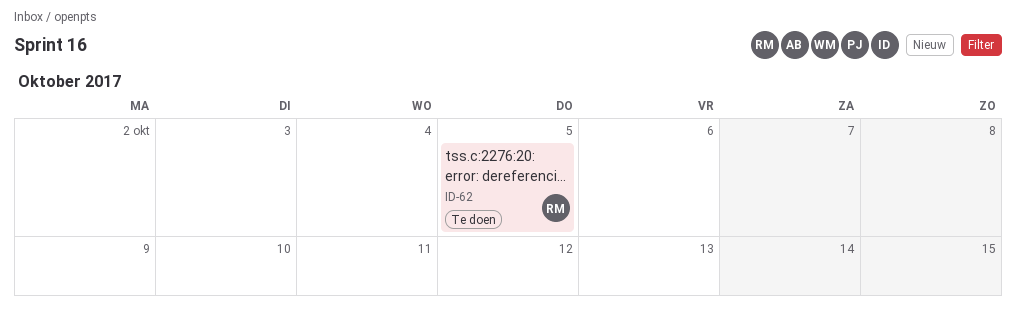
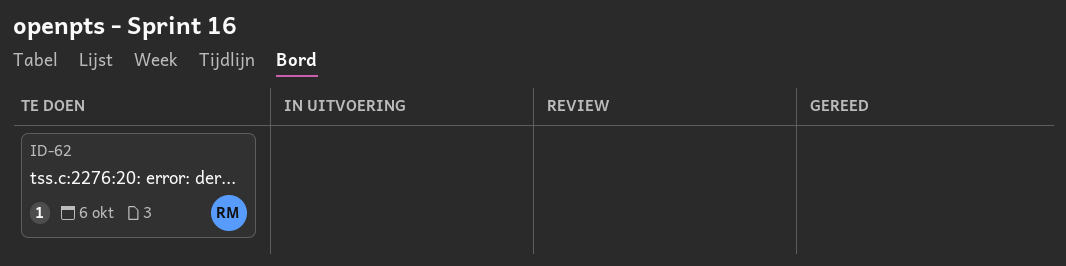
ID-62, due: Oct 5 -> Oct 6

